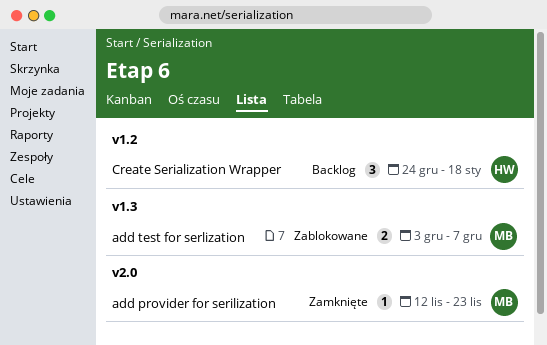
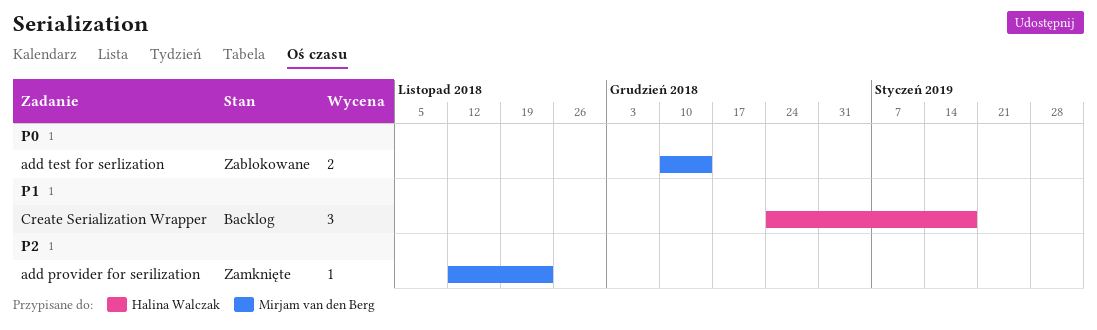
add test for serlization, start: Dec 3 -> Dec 10
add test for serlization, due: Dec 7 -> Dec 14

